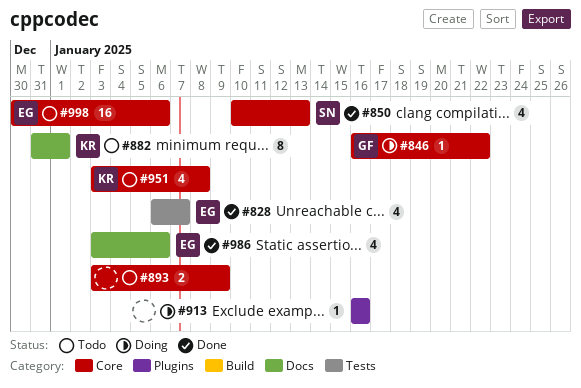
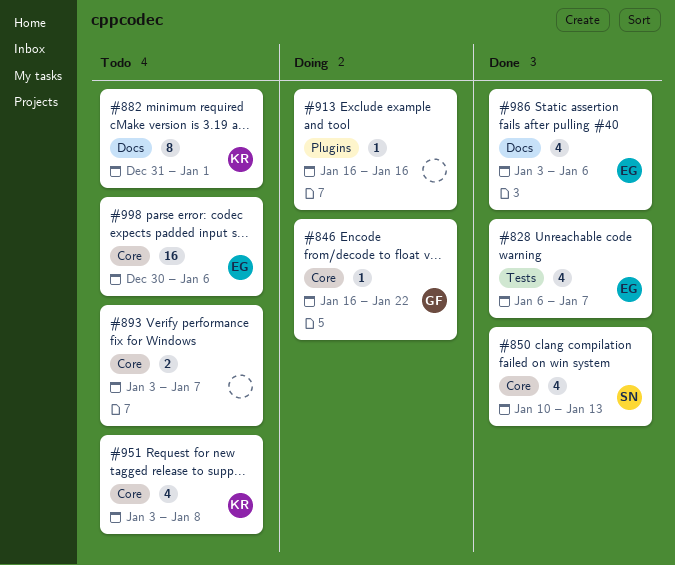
#893, due: Jan 9 -> Jan 7

